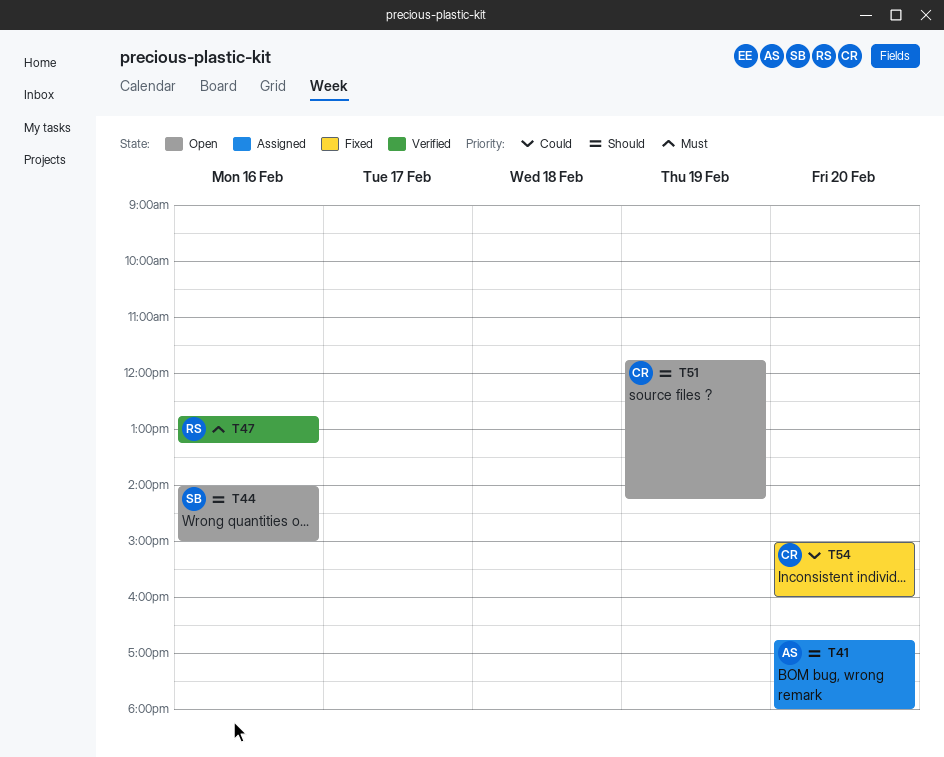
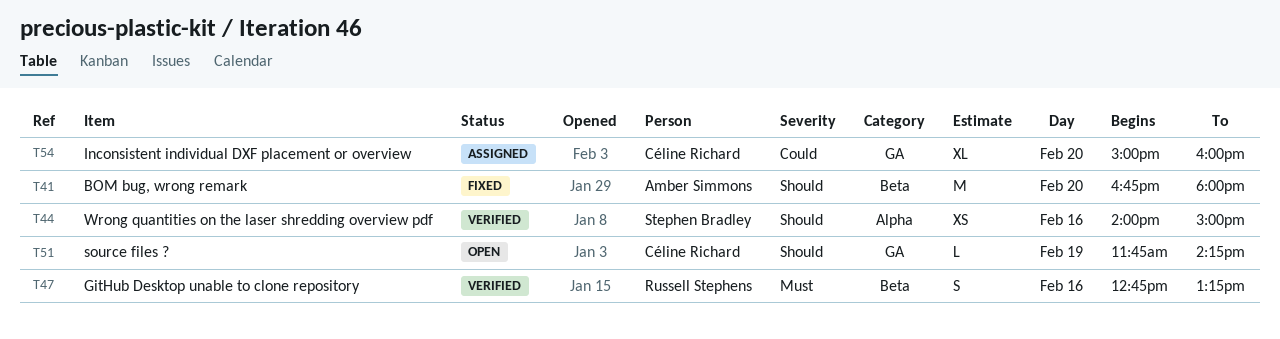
T41, status: Assigned -> Fixed
T44, status: Open -> Verified
T54, status: Fixed -> Assigned

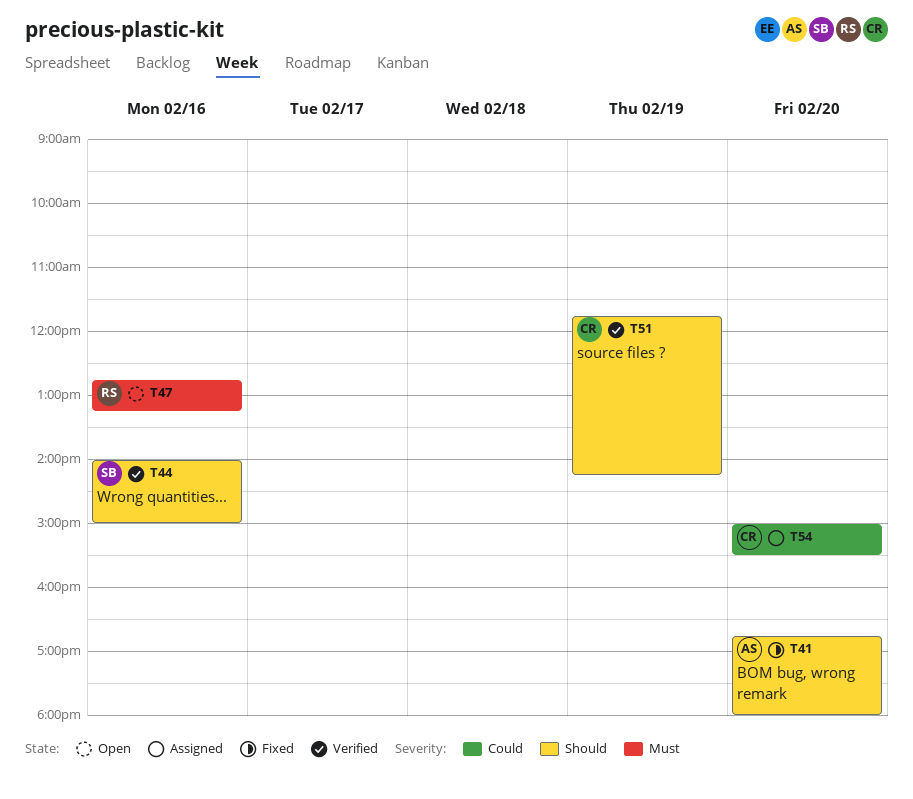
T47, status: Verified -> Open
T51, status: Open -> Verified
T54, ends: 16:00 -> 15:30

